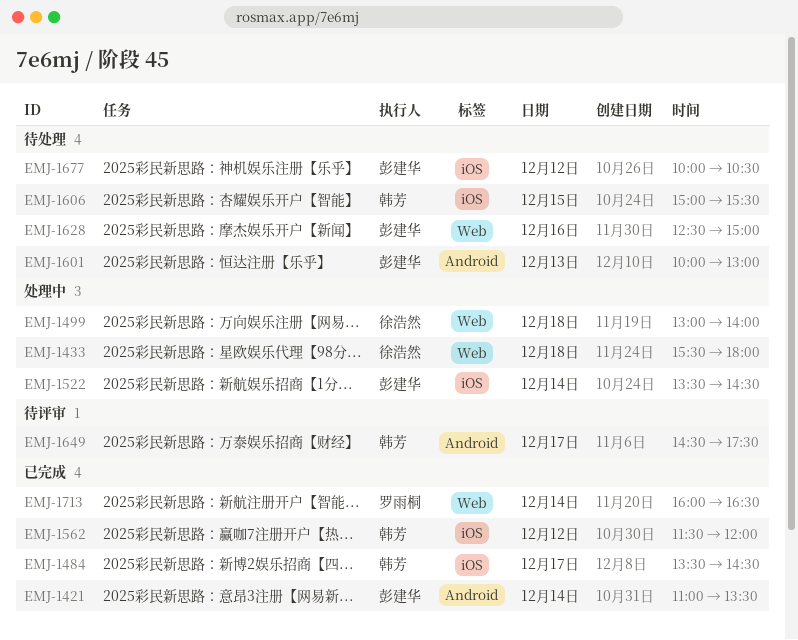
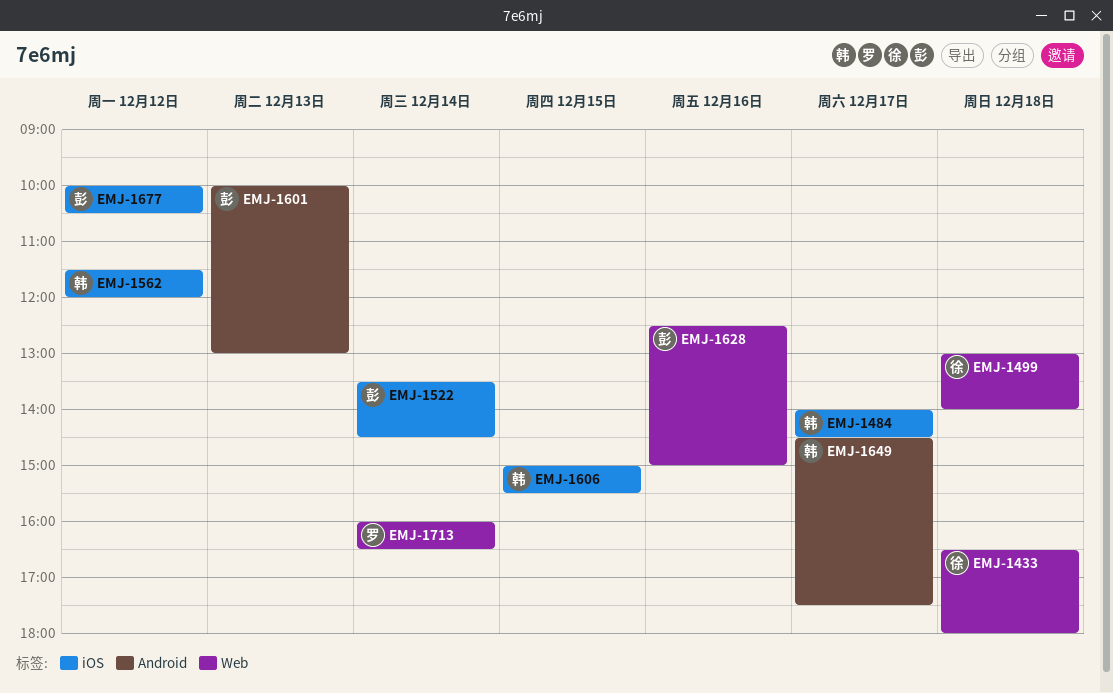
EMJ-1421: present -> none
EMJ-1433, begins: 15:30 -> 16:30
EMJ-1484, begins: 13:30 -> 14:00

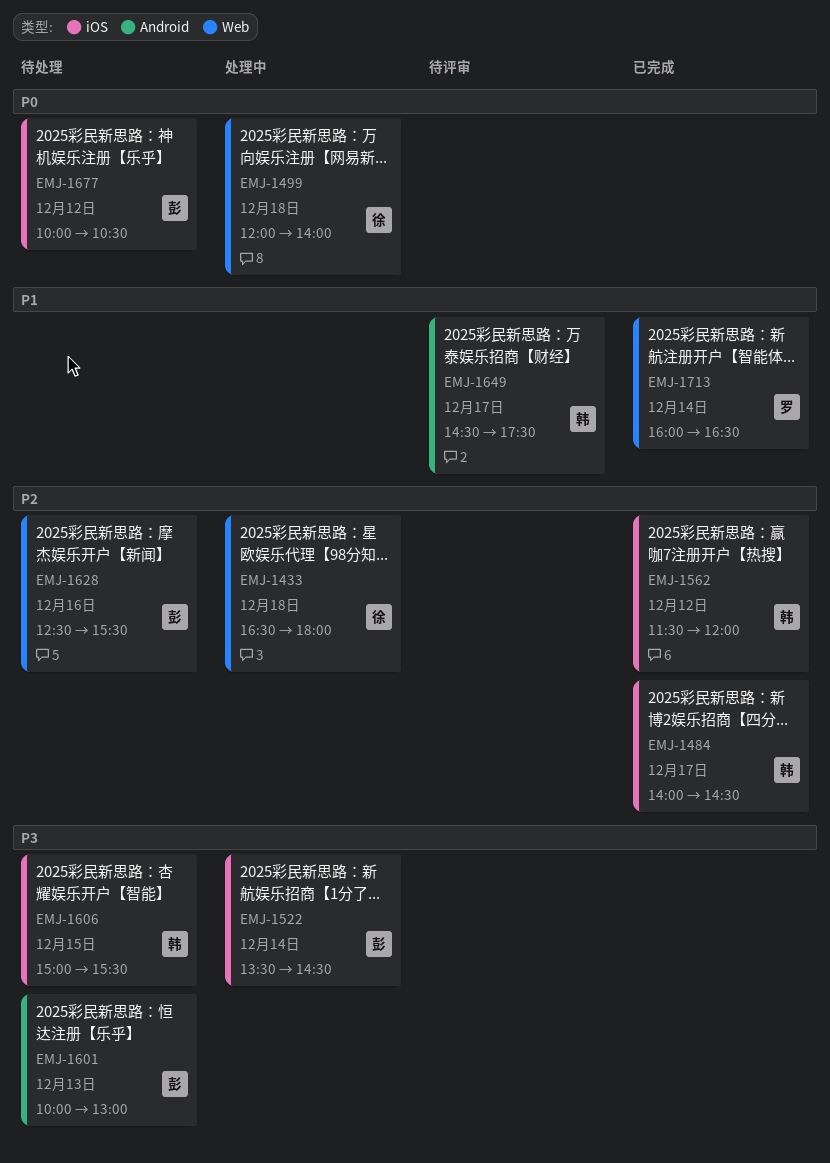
EMJ-1499, begins: 13:00 -> 12:00
EMJ-1628, ends: 15:00 -> 15:30

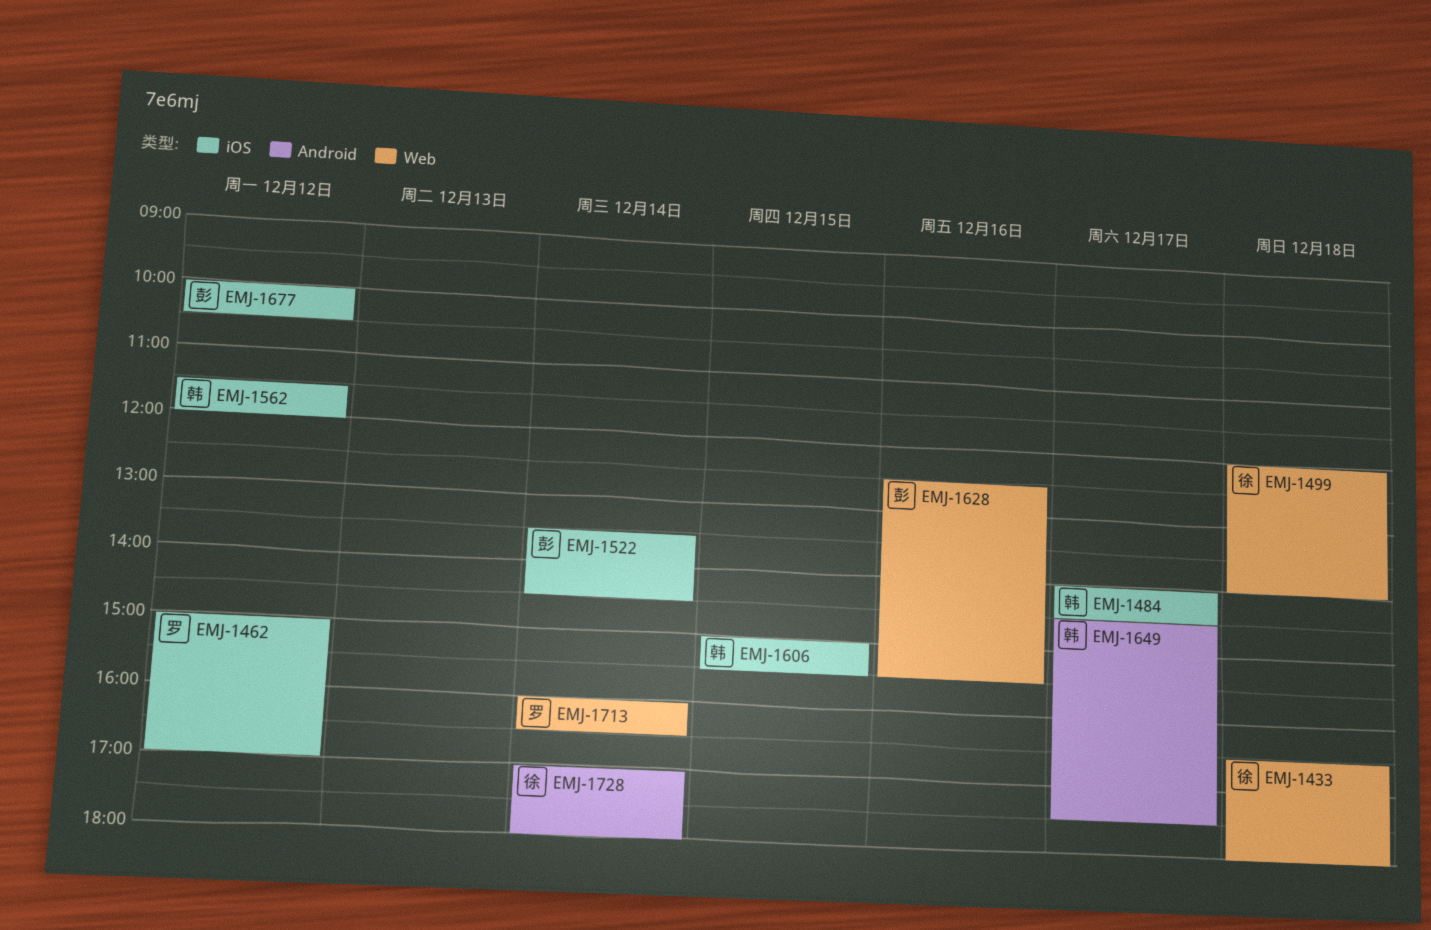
EMJ-1462: none -> present
EMJ-1601: present -> none
EMJ-1728: none -> present

